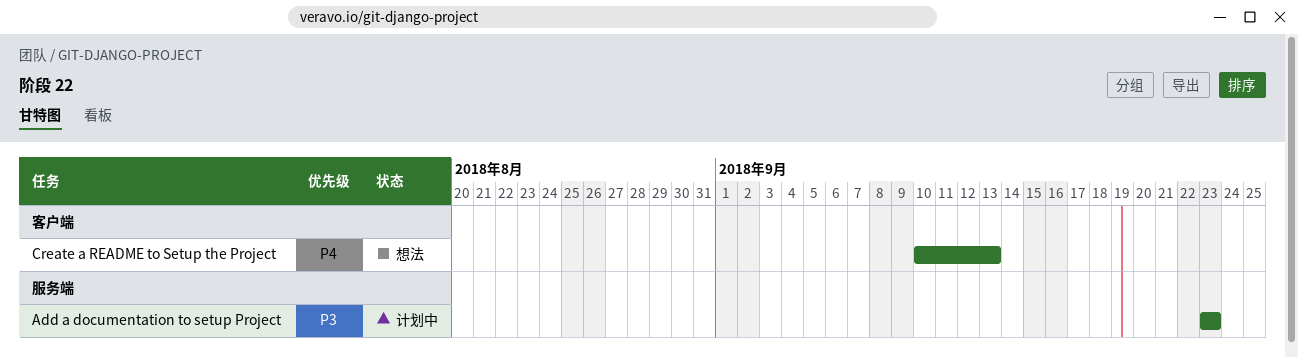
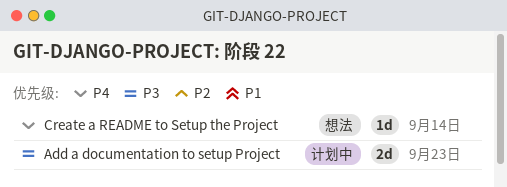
Create a README to Setup the Project, due: Sep 13 -> Sep 14

